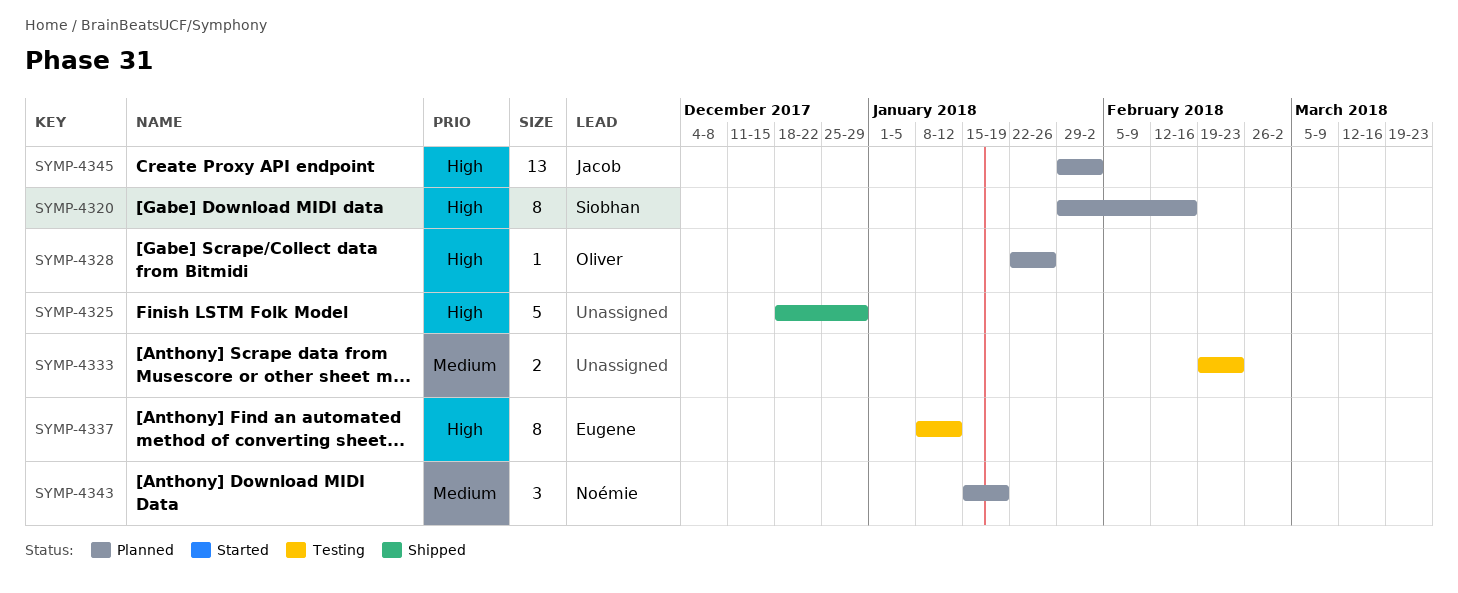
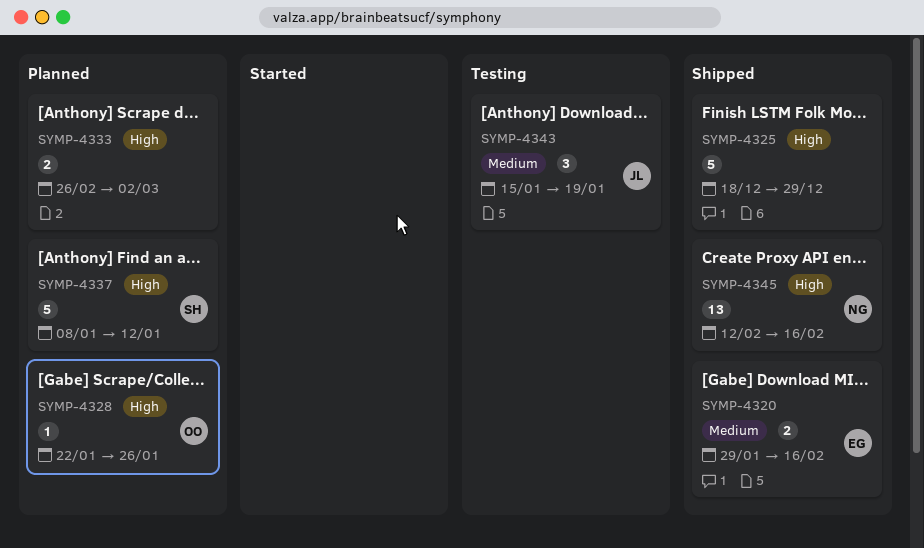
SYMP-4320, status: Planned -> Shipped
SYMP-4320, owner: Siobhan -> Eugene
SYMP-4320, priority: High -> Medium
SYMP-4320, estimate: 8 -> 2
SYMP-4333, status: Testing -> Planned
SYMP-4333, priority: Medium -> High
SYMP-4333, start: Feb 19 -> Feb 26
SYMP-4333, due: Feb 23 -> Mar 2
SYMP-4337, status: Testing -> Planned
SYMP-4337, owner: Eugene -> Siobhan
SYMP-4337, estimate: 8 -> 5
SYMP-4343, status: Planned -> Testing
SYMP-4343, owner: Noémie -> Jacob
SYMP-4345, status: Planned -> Shipped
SYMP-4345, owner: Jacob -> Noémie
SYMP-4345, start: Jan 29 -> Feb 12
SYMP-4345, due: Feb 2 -> Feb 16

